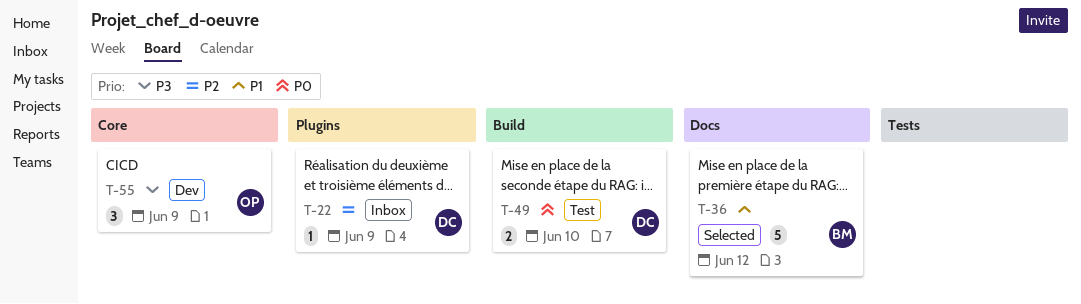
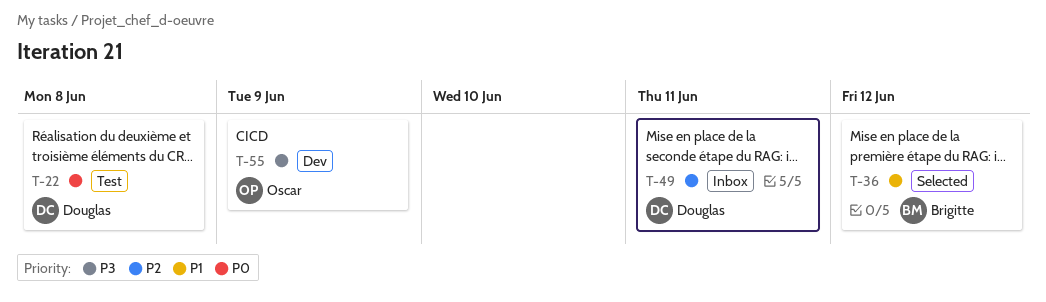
T-22, status: Inbox -> Test
T-22, priority: P2 -> P0
T-22, due: Jun 9 -> Jun 8
T-49, status: Test -> Inbox
T-49, priority: P0 -> P2
T-49, due: Jun 10 -> Jun 11

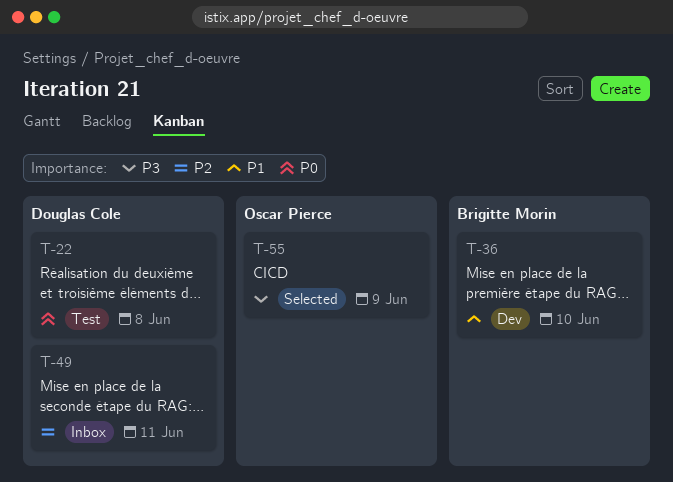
T-36, status: Selected -> Dev
T-36, due: Jun 12 -> Jun 10
T-55, status: Dev -> Selected

